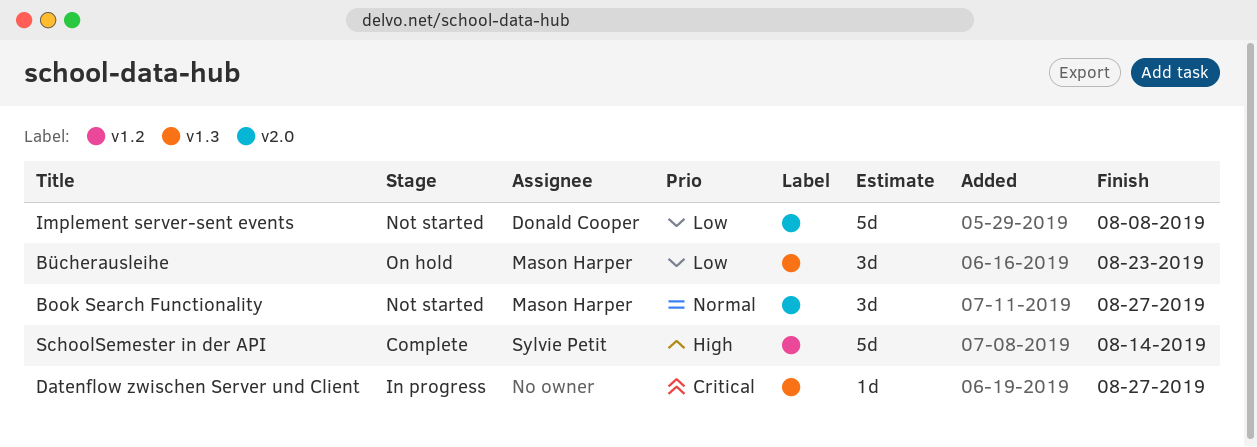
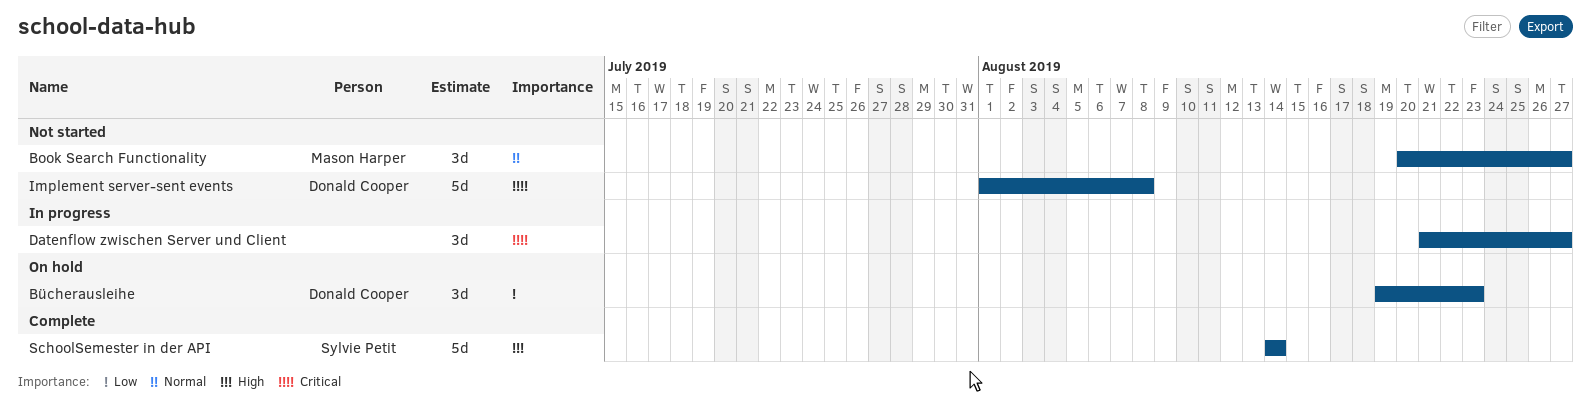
Bücherausleihe, owner: Mason Harper -> Donald Cooper
Datenflow zwischen Server und Client, estimate: 1d -> 3d
Implement server-sent events, priority: Low -> Critical

